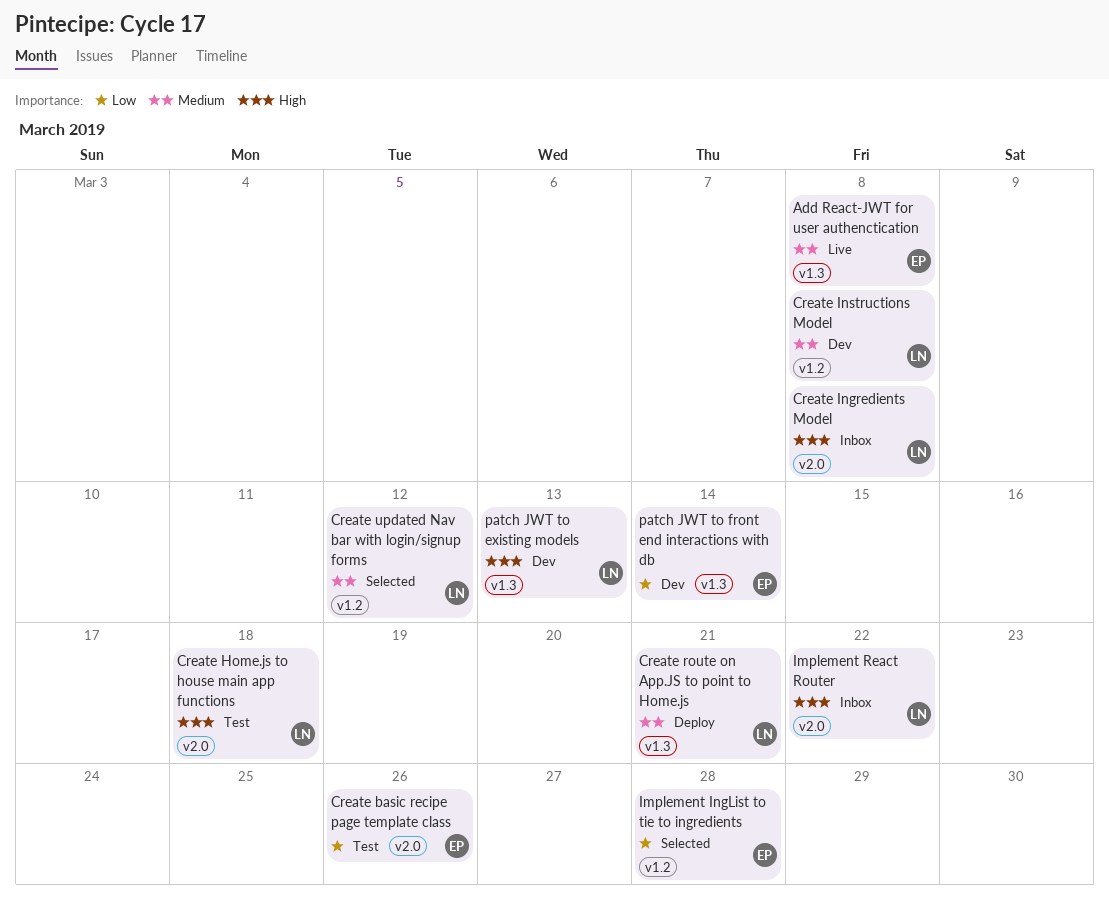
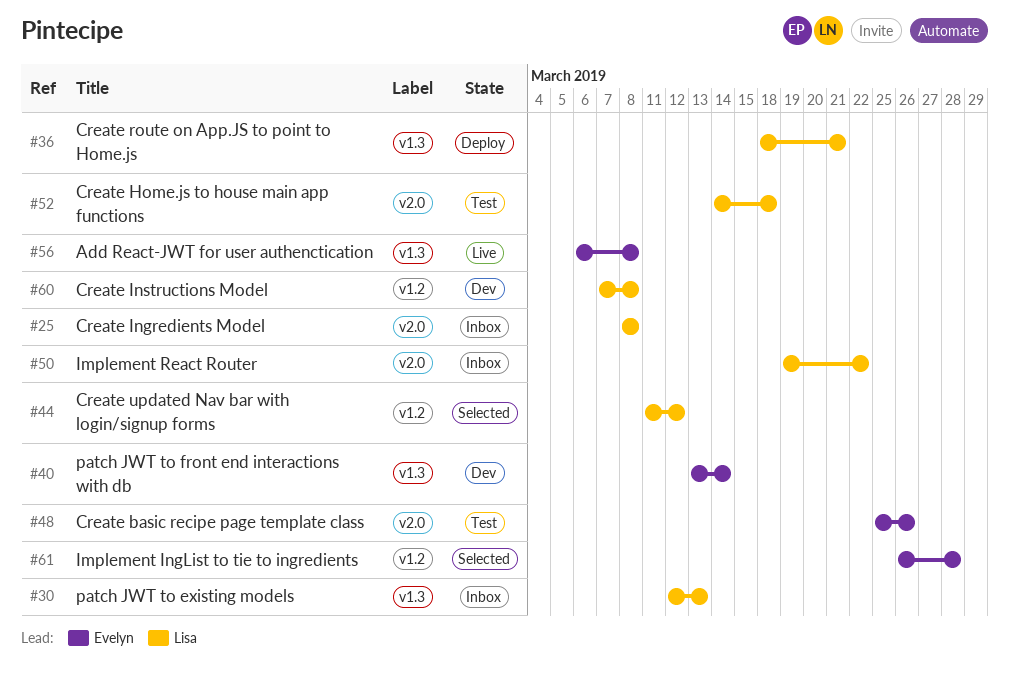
patch JWT to existing models, status: Dev -> Inbox

